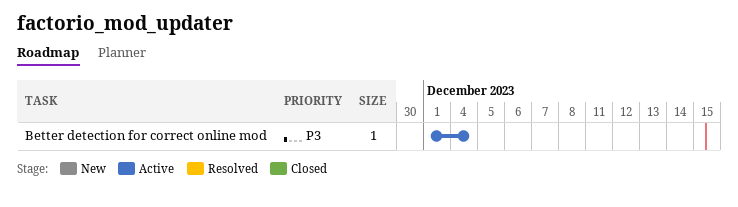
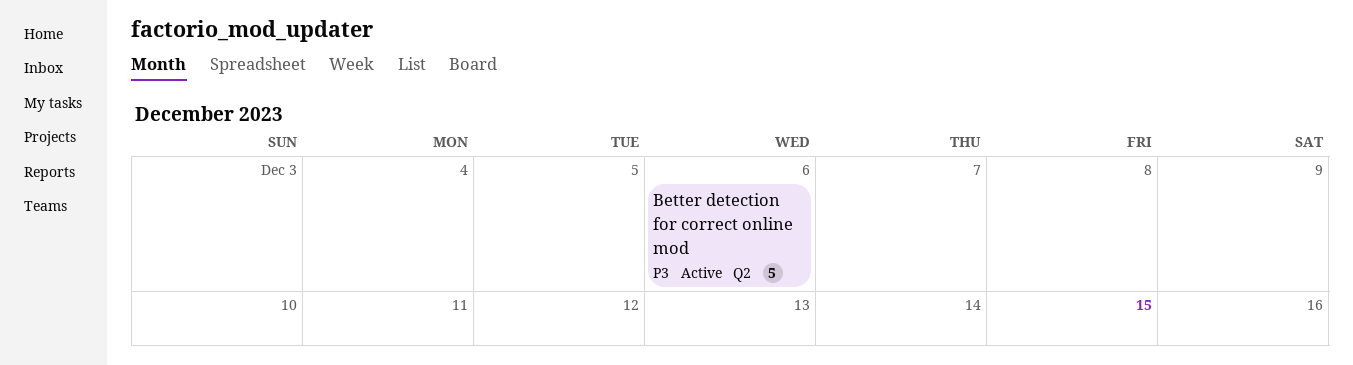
Better detection for correct online mod, estimate: 1 -> 5
Better detection for correct online mod, due: Dec 4 -> Dec 6

